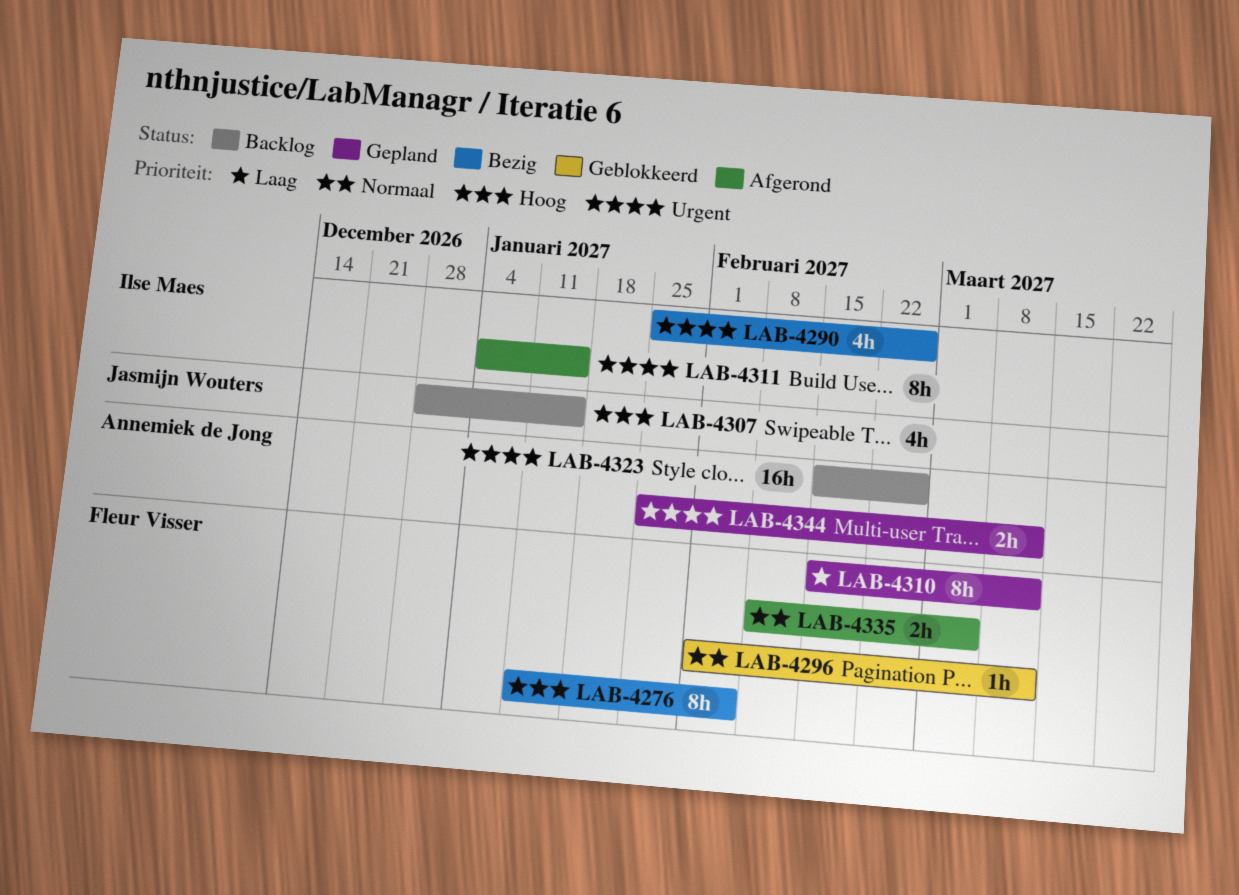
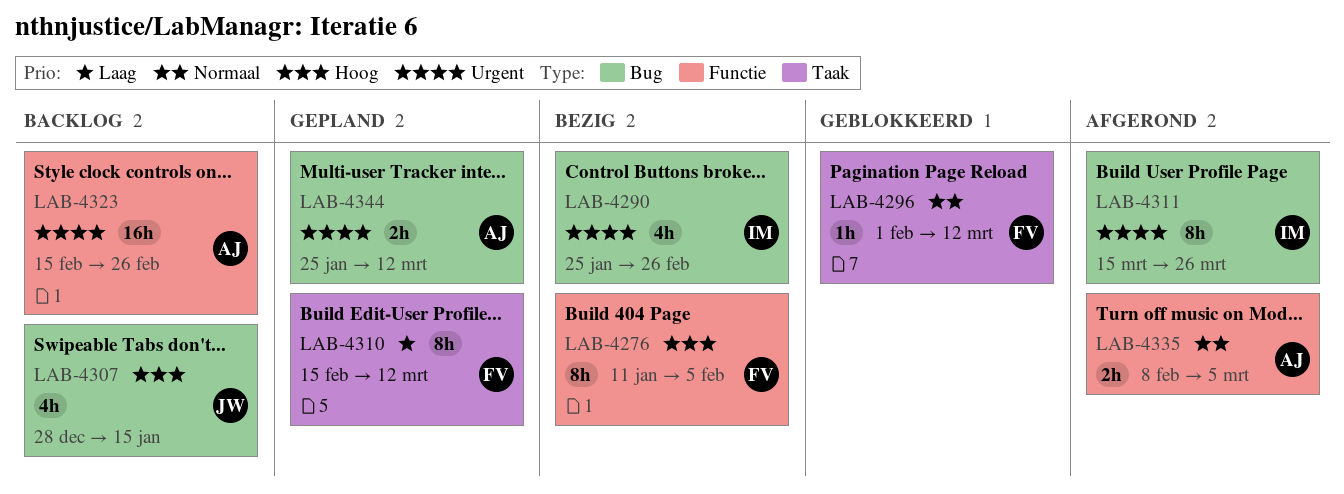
LAB-4311, start: Jan 4 -> Mar 15
LAB-4311, due: Jan 15 -> Mar 26
LAB-4335, owner: Fleur Visser -> Annemiek de Jong

